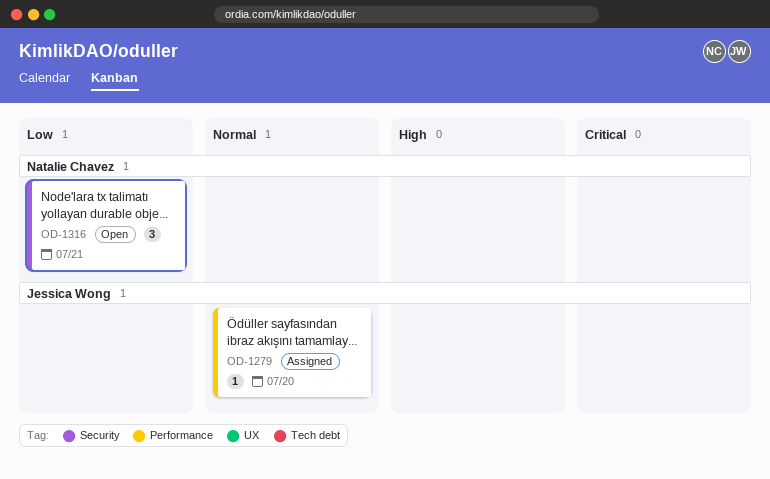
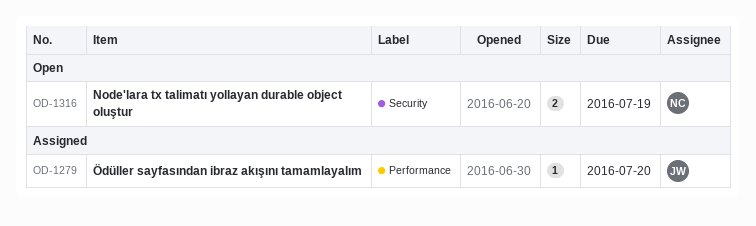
OD-1316, estimate: 3 -> 2
OD-1316, due: Jul 21 -> Jul 19

